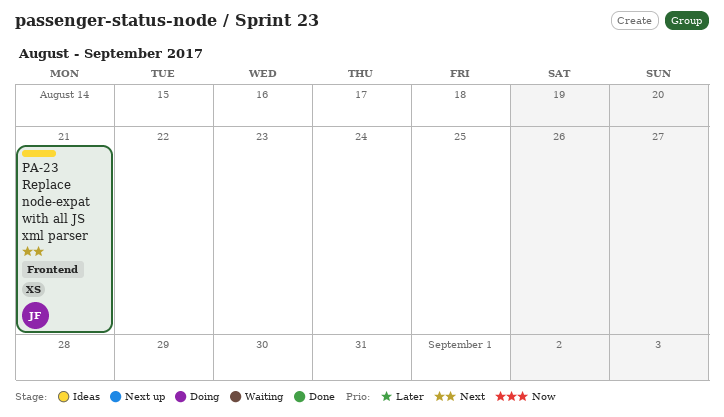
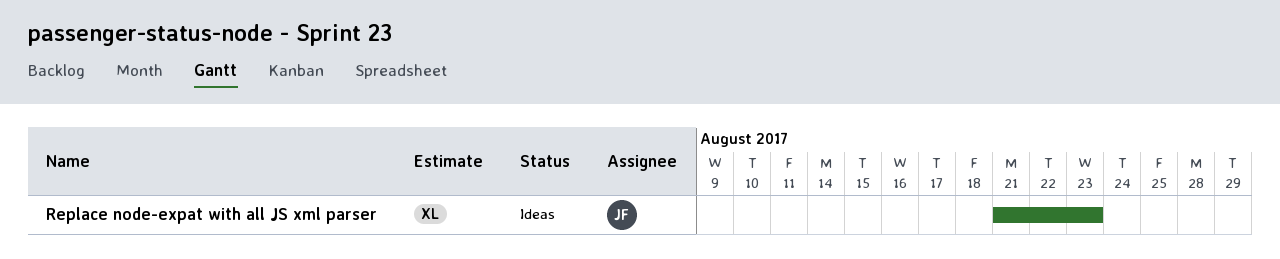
Replace node-expat with all JS xml parser, estimate: XS -> XL
Replace node-expat with all JS xml parser, due: Aug 21 -> Aug 23

